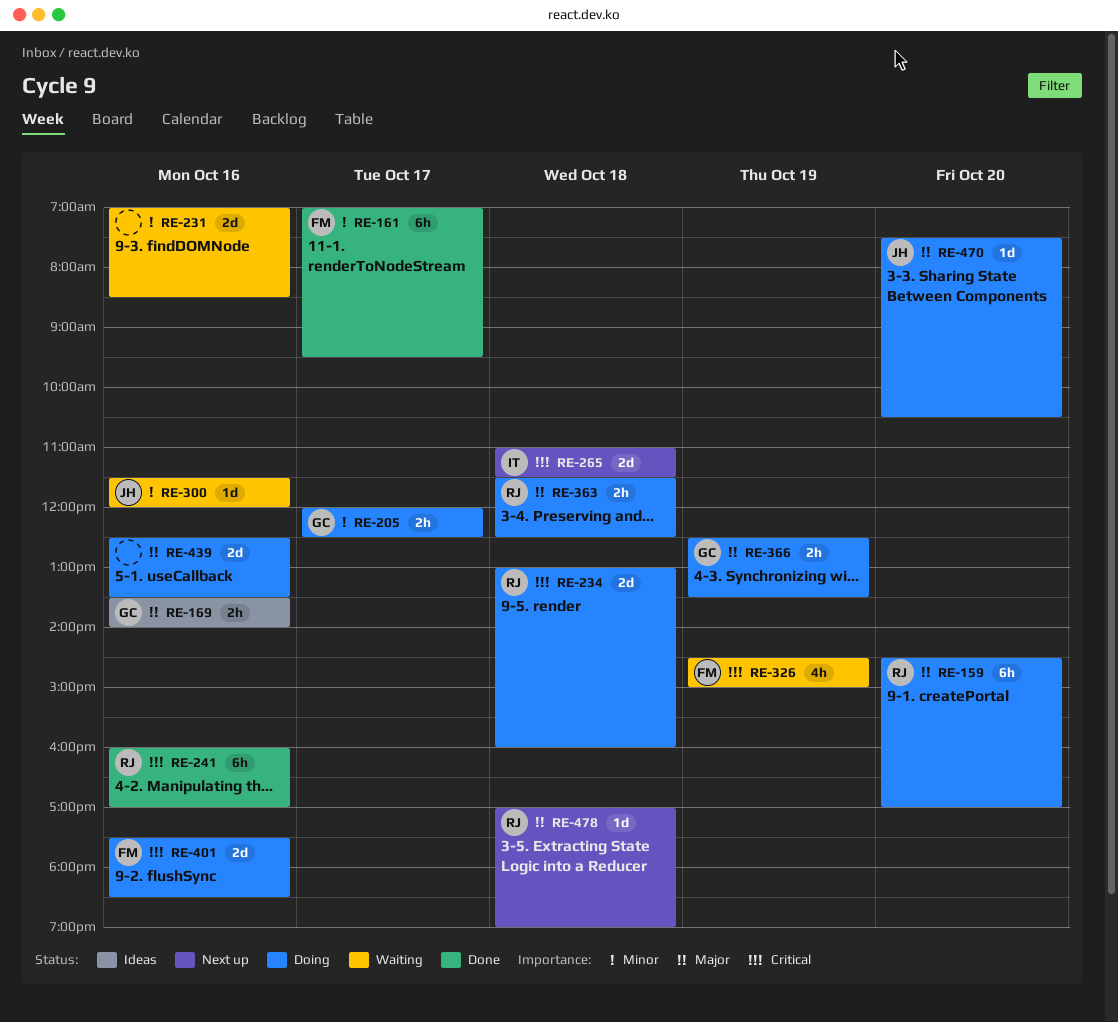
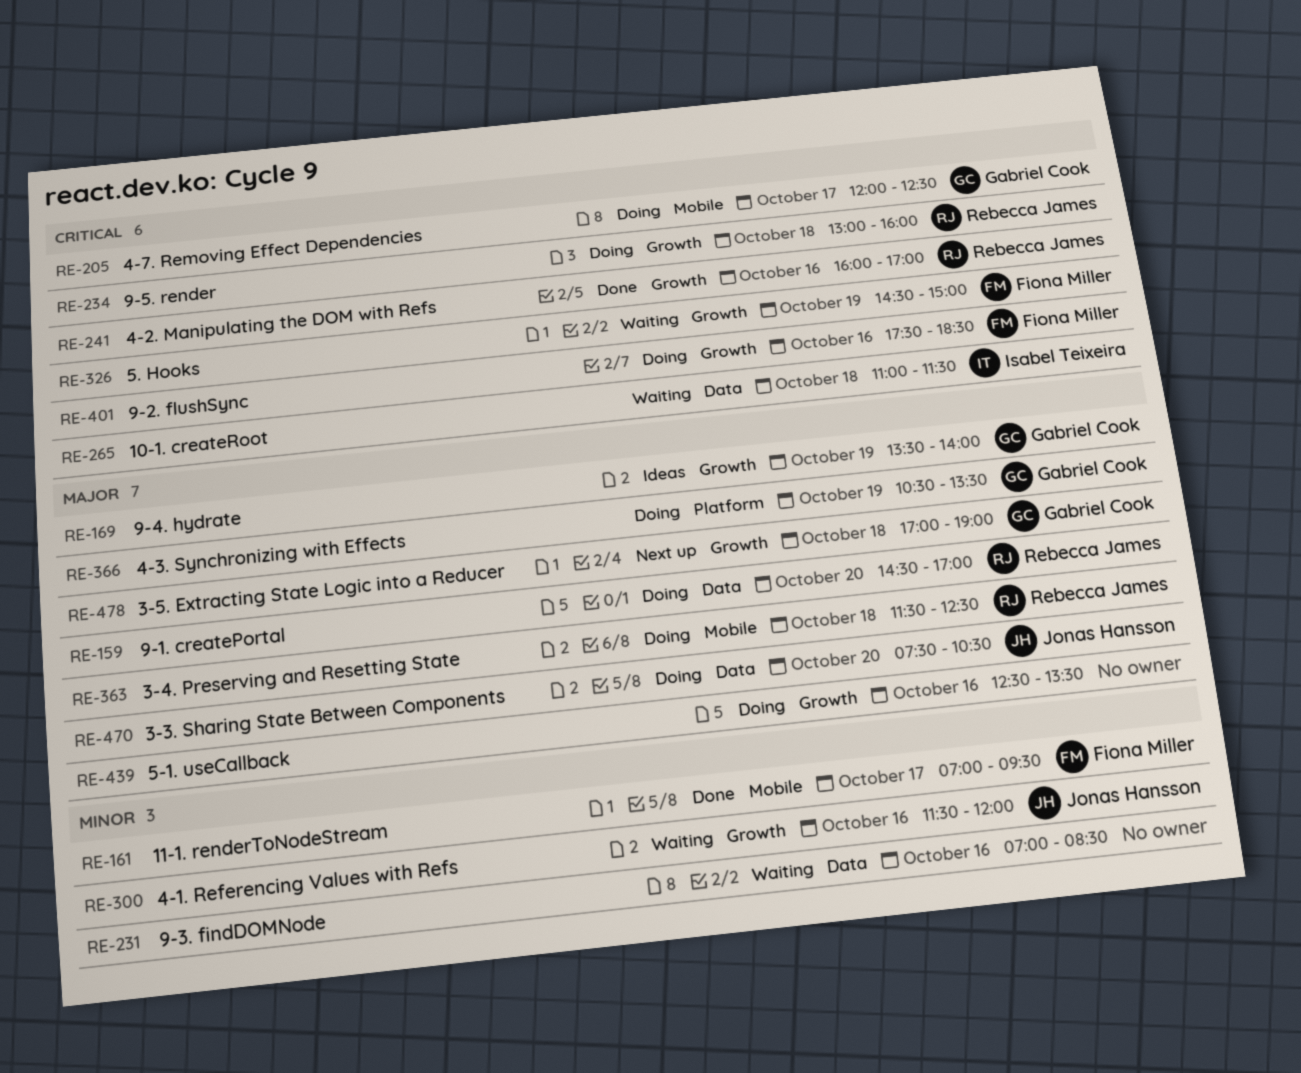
RE-169, day: Oct 16 -> Oct 19
RE-205, priority: Minor -> Critical
RE-265, status: Next up -> Waiting
RE-366, begins: 12:30 -> 10:30
RE-478, owner: Rebecca James -> Gabriel Cook

